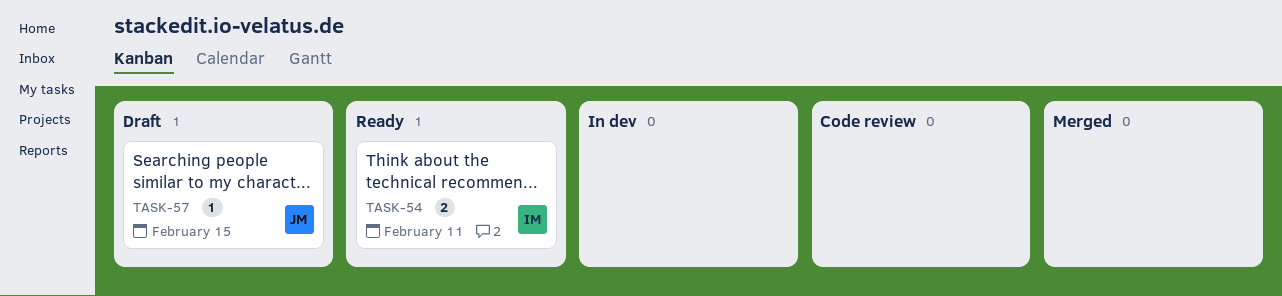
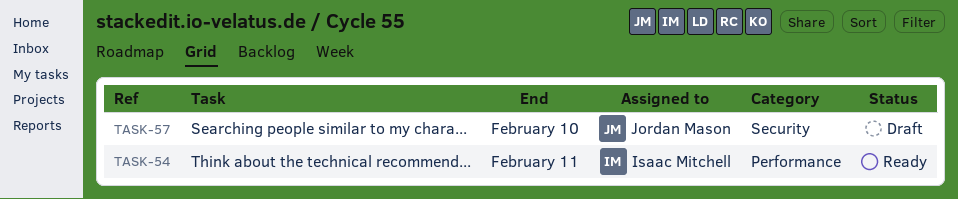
TASK-57, due: Feb 15 -> Feb 10

